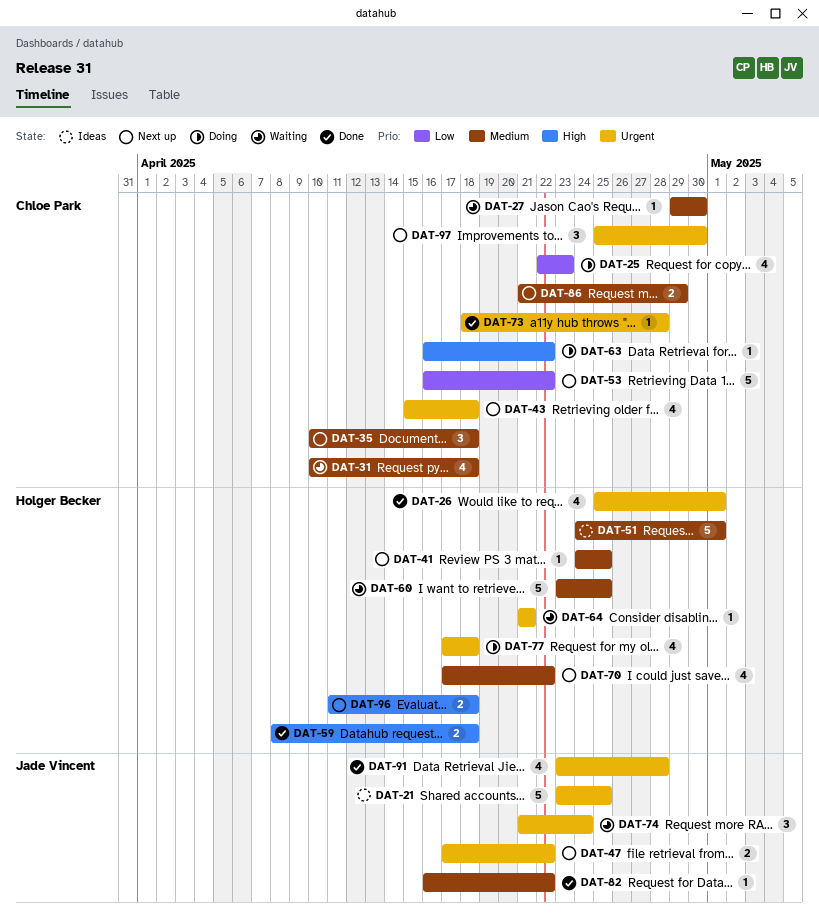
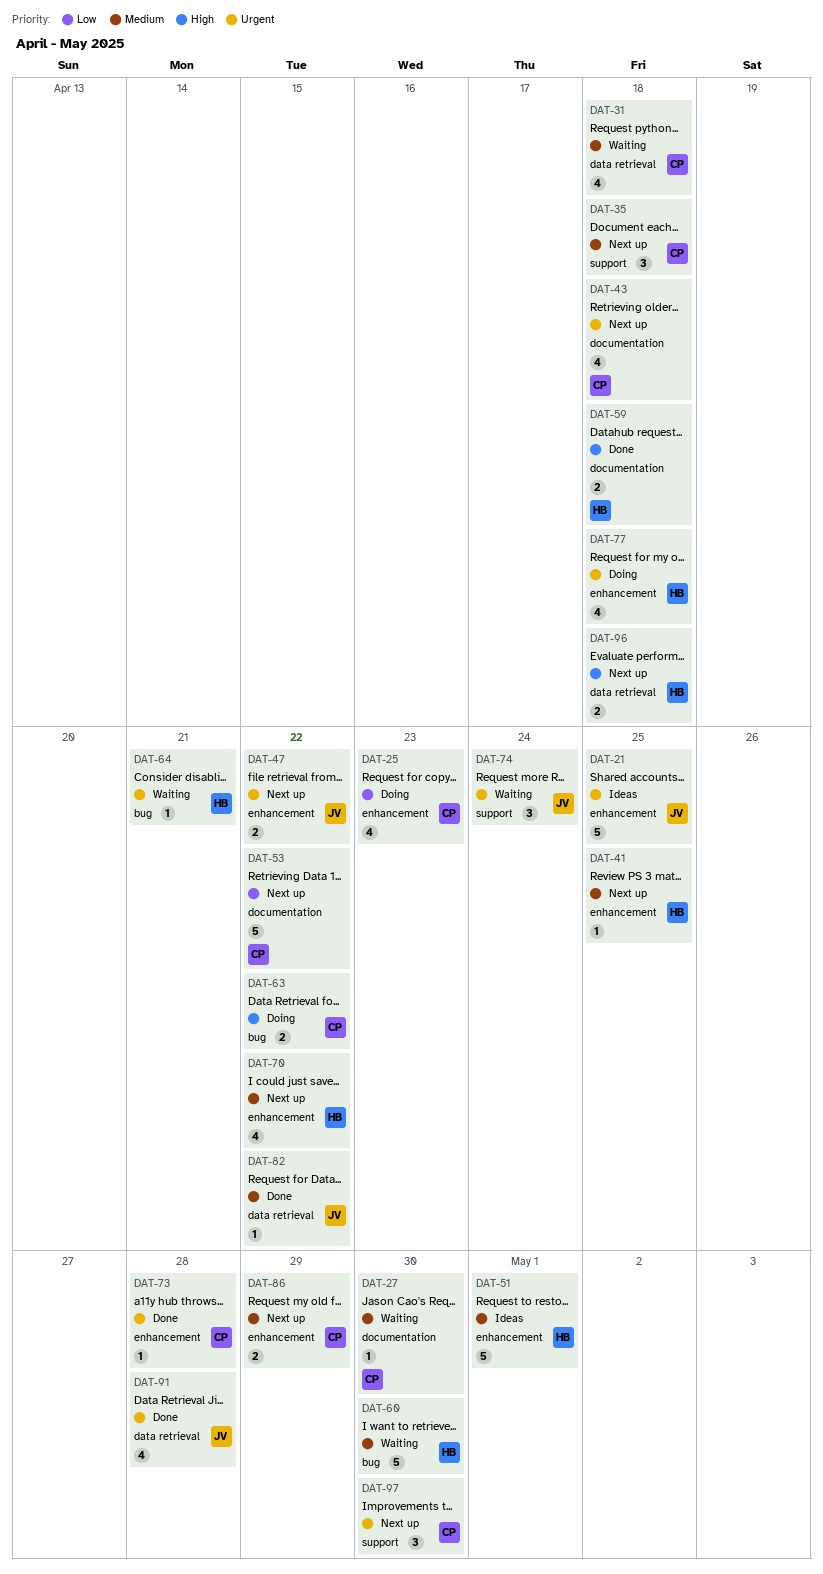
DAT-26: present -> none
DAT-60, due: Apr 25 -> Apr 30
DAT-63, estimate: 1 -> 2

